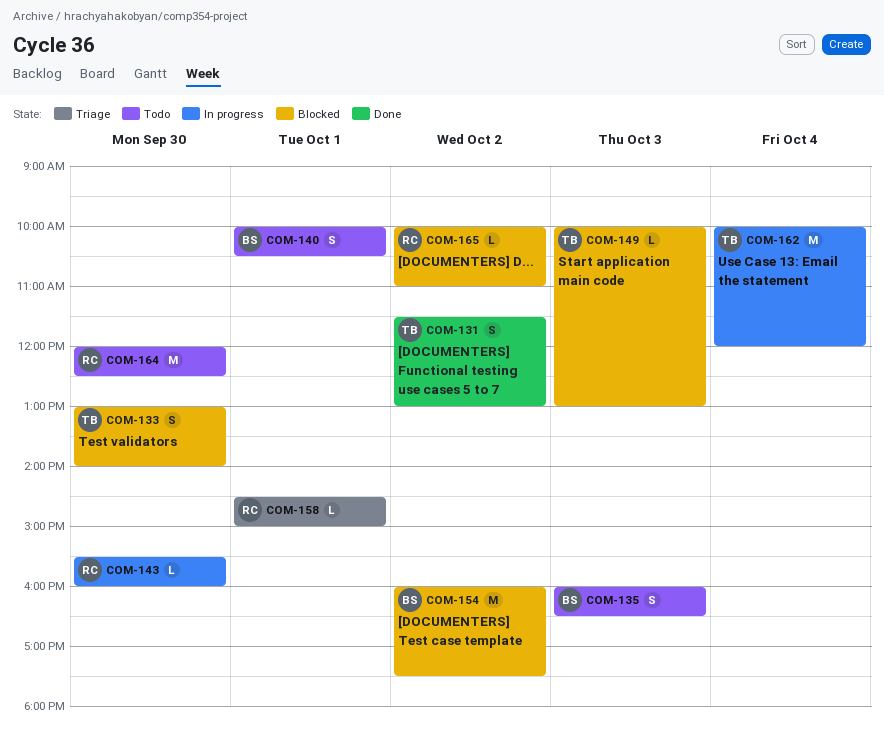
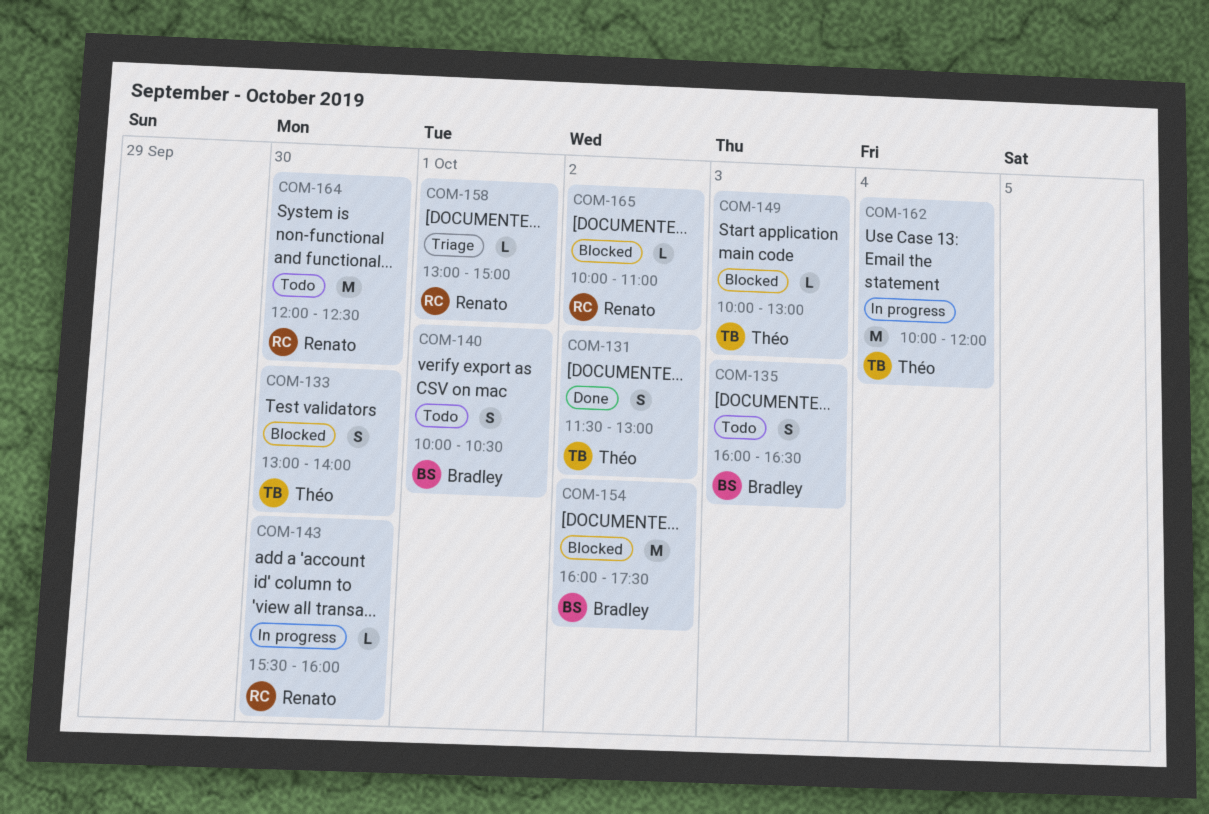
COM-158, begins: 14:30 -> 13:00

